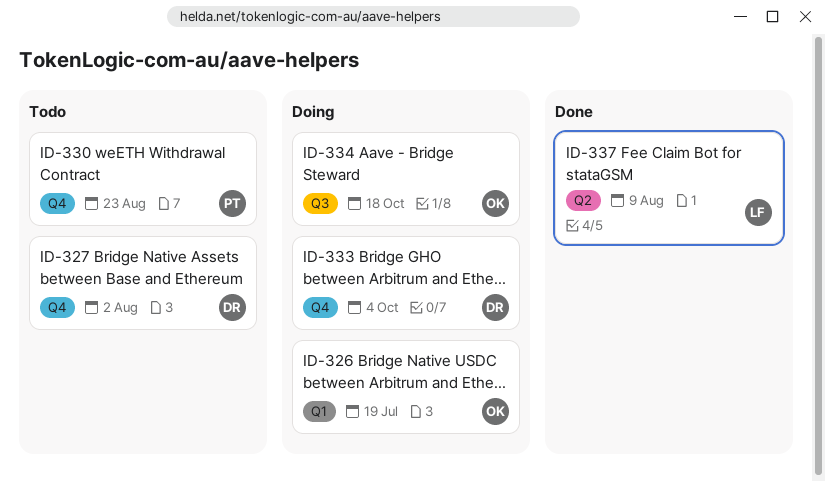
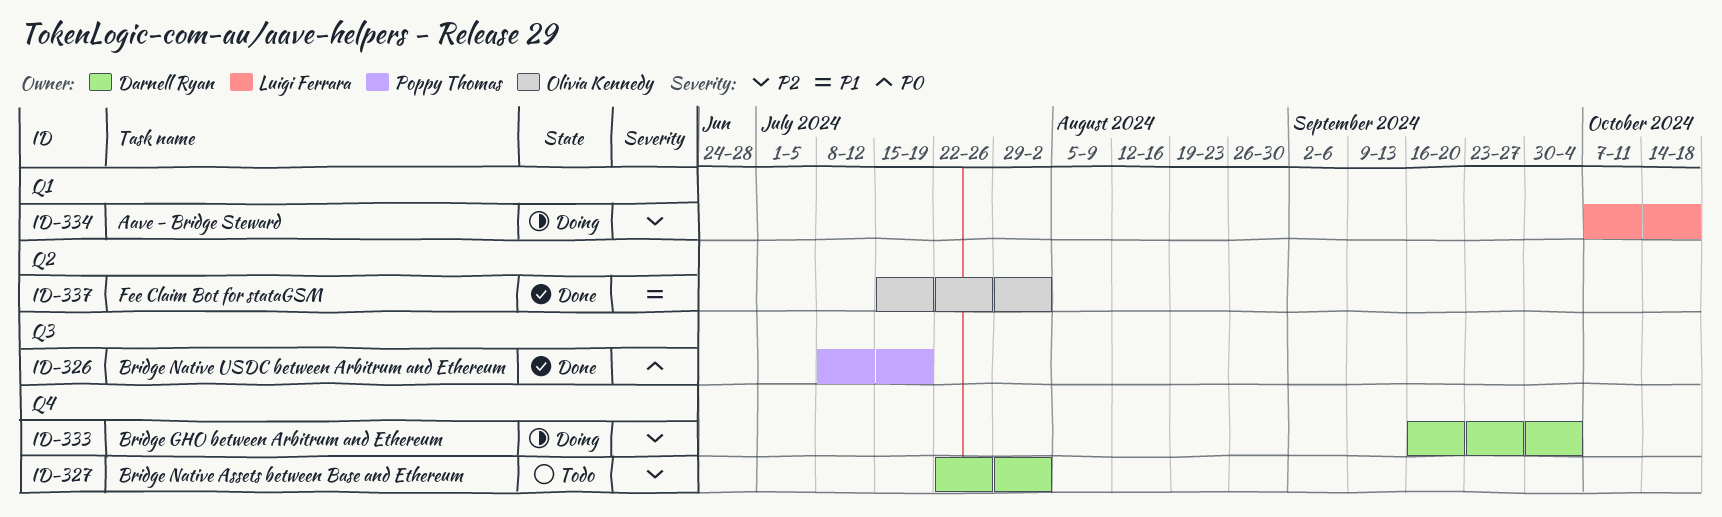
ID-326, status: Doing -> Done
ID-326, owner: Olivia Kennedy -> Poppy Thomas
ID-326, label: Q1 -> Q3
ID-330: present -> none
ID-334, owner: Olivia Kennedy -> Luigi Ferrara
ID-334, label: Q3 -> Q1
ID-337, owner: Luigi Ferrara -> Olivia Kennedy
ID-337, due: Aug 9 -> Aug 2

